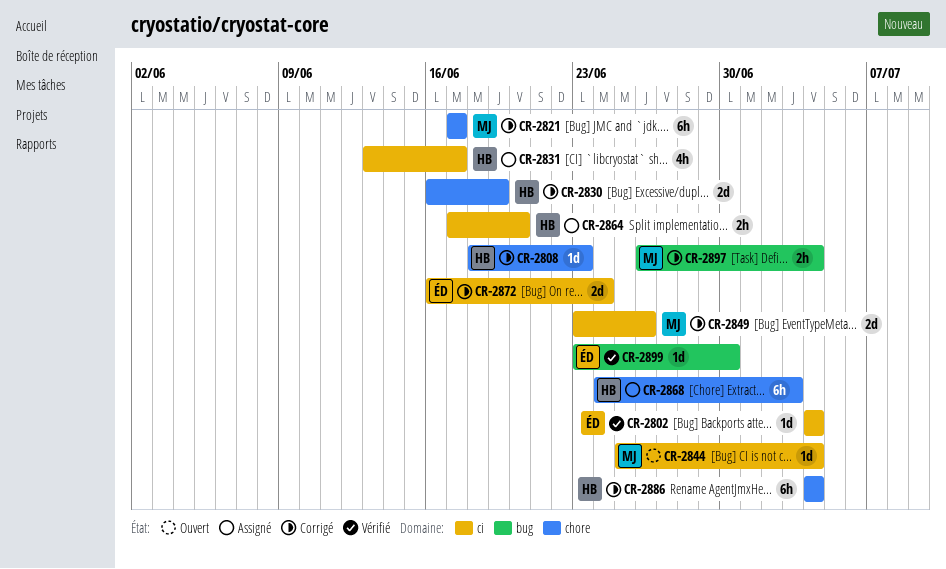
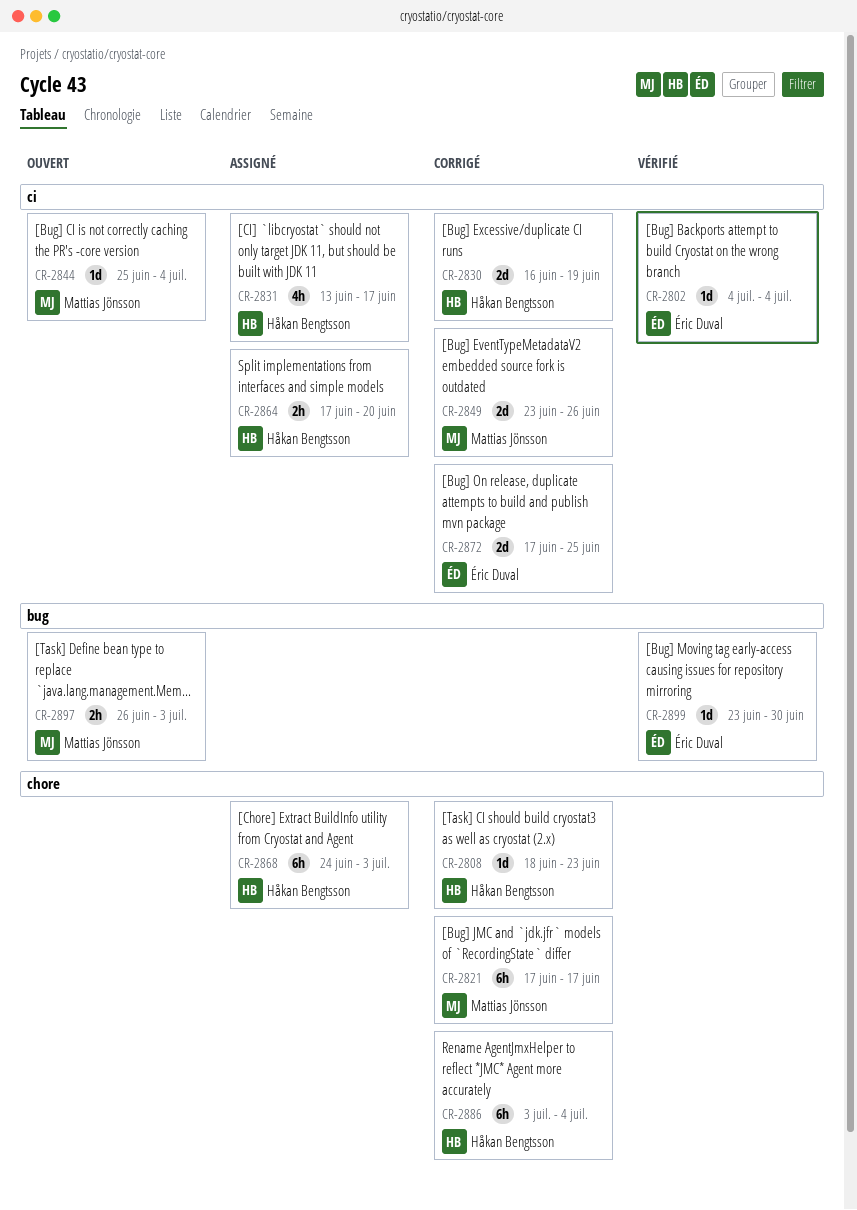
CR-2830, label: chore -> ci
CR-2872, start: Jun 16 -> Jun 17
CR-2872, due: Jun 24 -> Jun 25
CR-2886, start: Jul 4 -> Jul 3
CR-2897, status: Corrigé -> Ouvert
CR-2897, due: Jul 4 -> Jul 3

